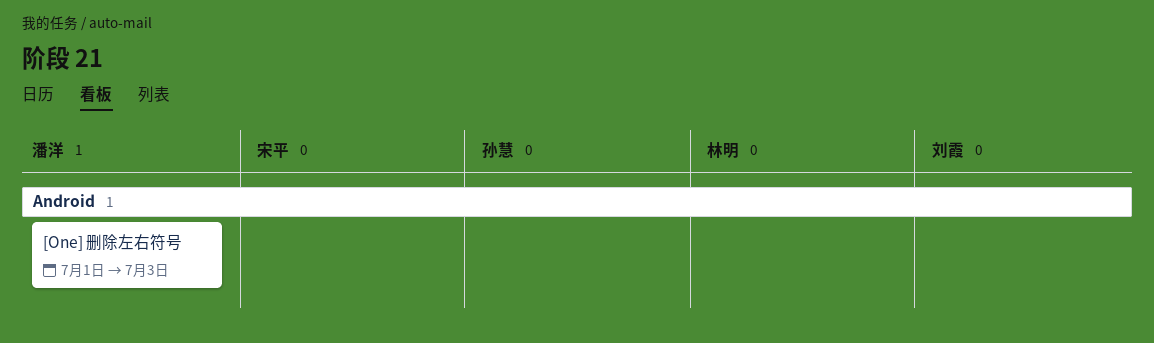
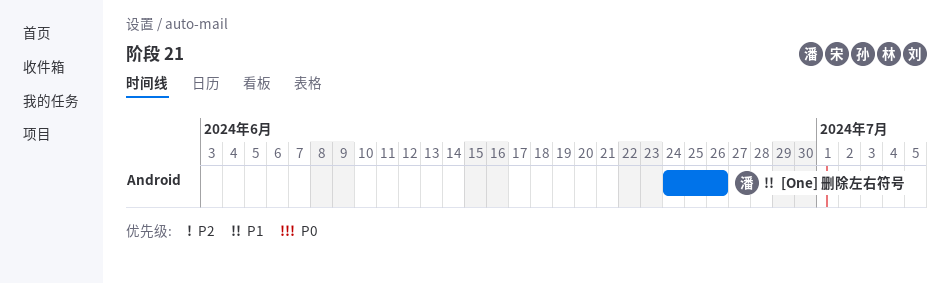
[One] 删除左右符号, start: Jul 1 -> Jun 24
[One] 删除左右符号, due: Jul 3 -> Jun 26

